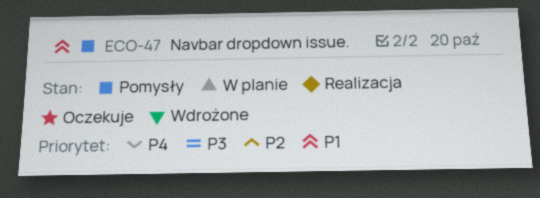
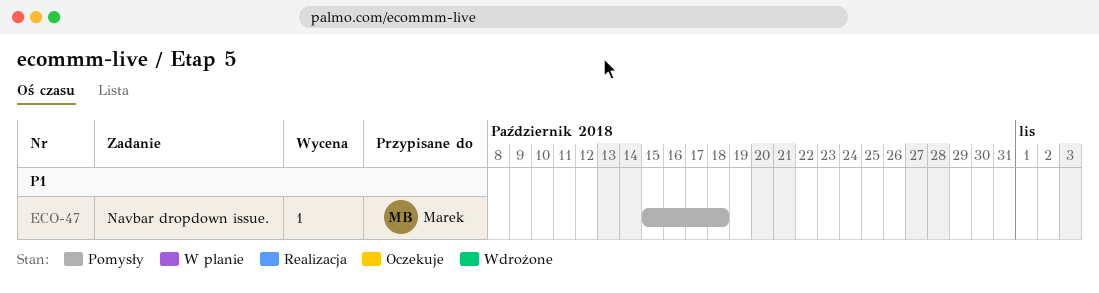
ECO-47, due: Oct 20 -> Oct 18

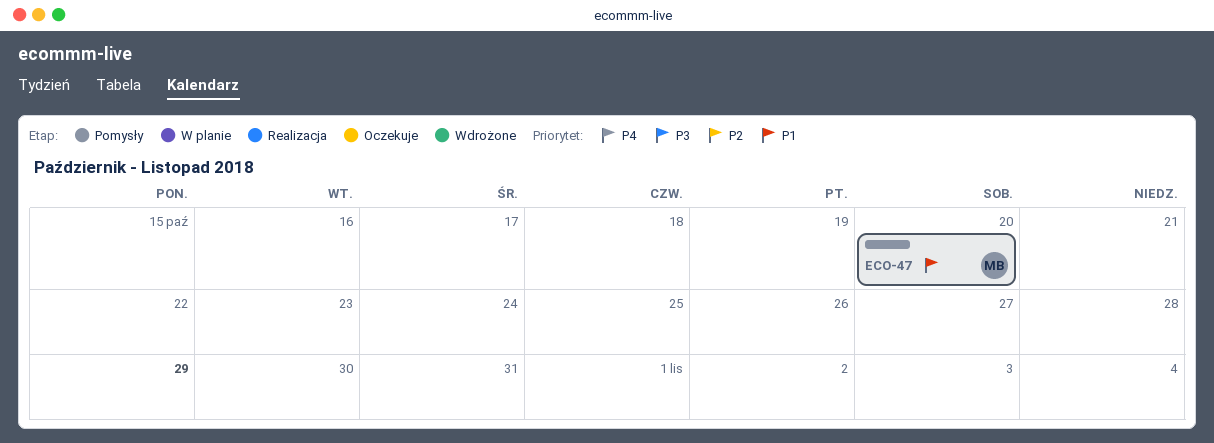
ECO-47, due: Oct 18 -> Oct 20

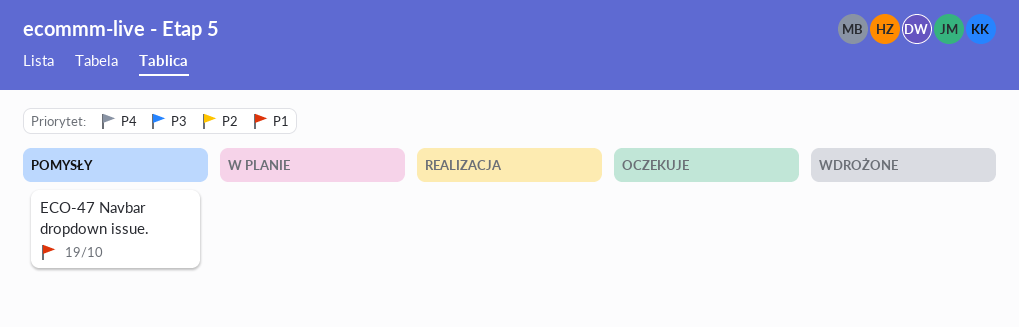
ECO-47, due: Oct 20 -> Oct 19

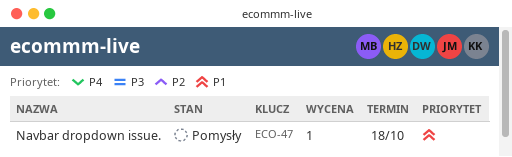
ECO-47, due: Oct 19 -> Oct 18

